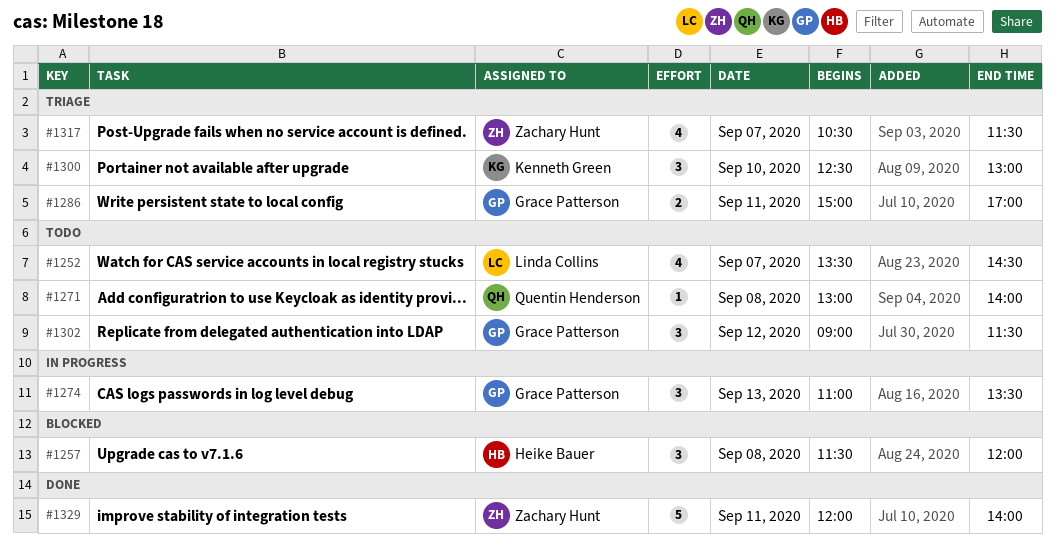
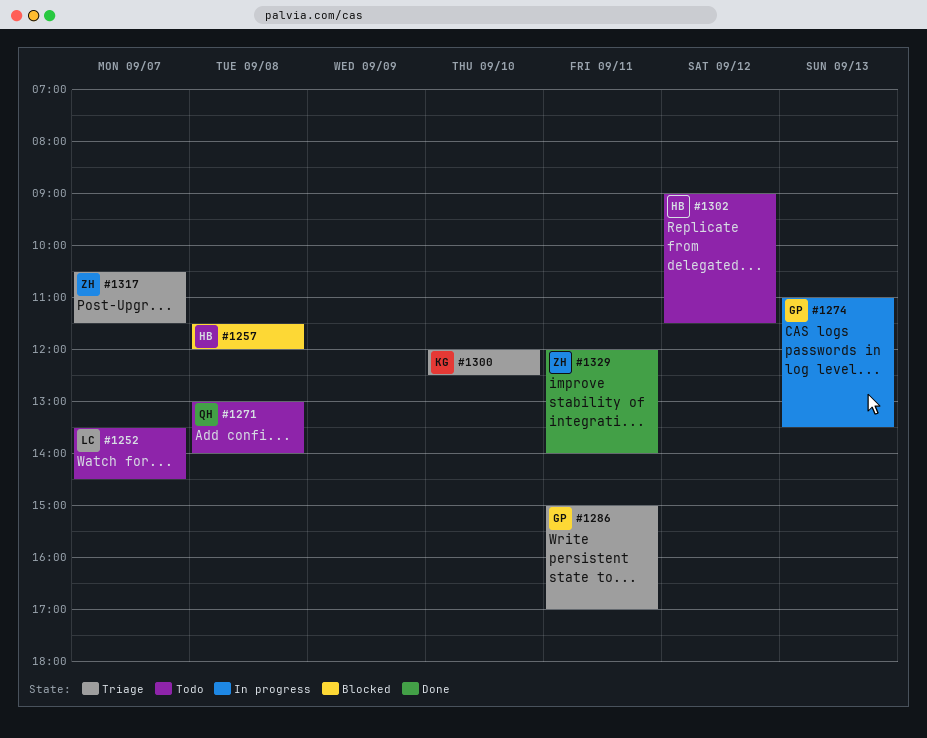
#1300, begins: 12:30 -> 12:00
#1300, ends: 13:00 -> 12:30
#1302, owner: Grace Patterson -> Heike Bauer

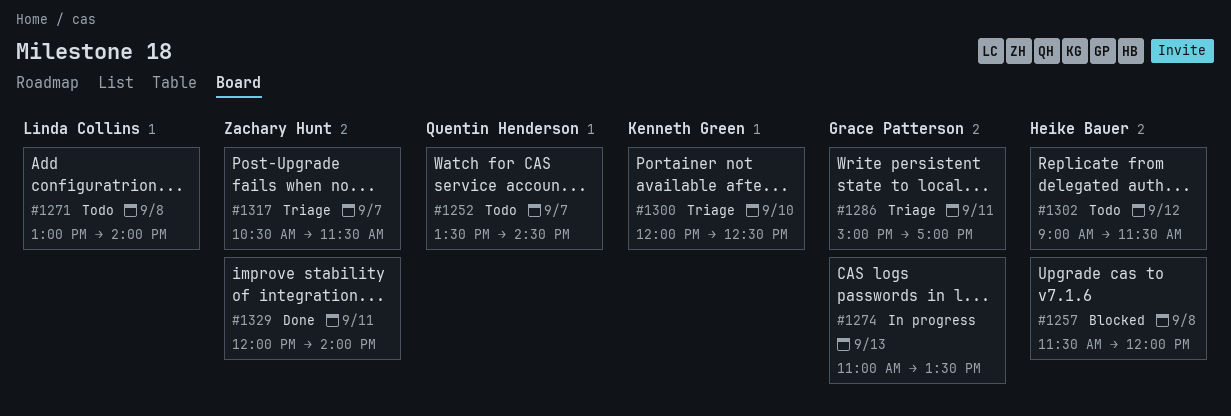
#1252, owner: Linda Collins -> Quentin Henderson
#1271, owner: Quentin Henderson -> Linda Collins

